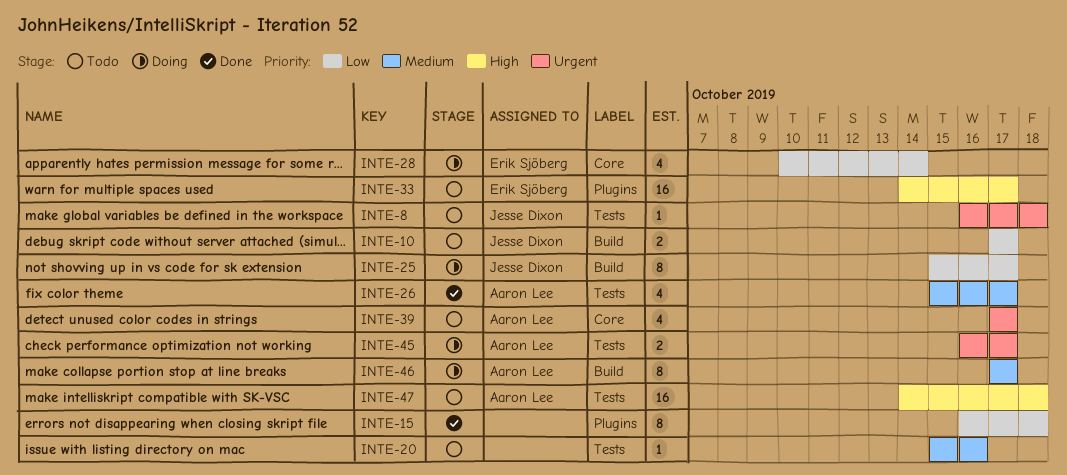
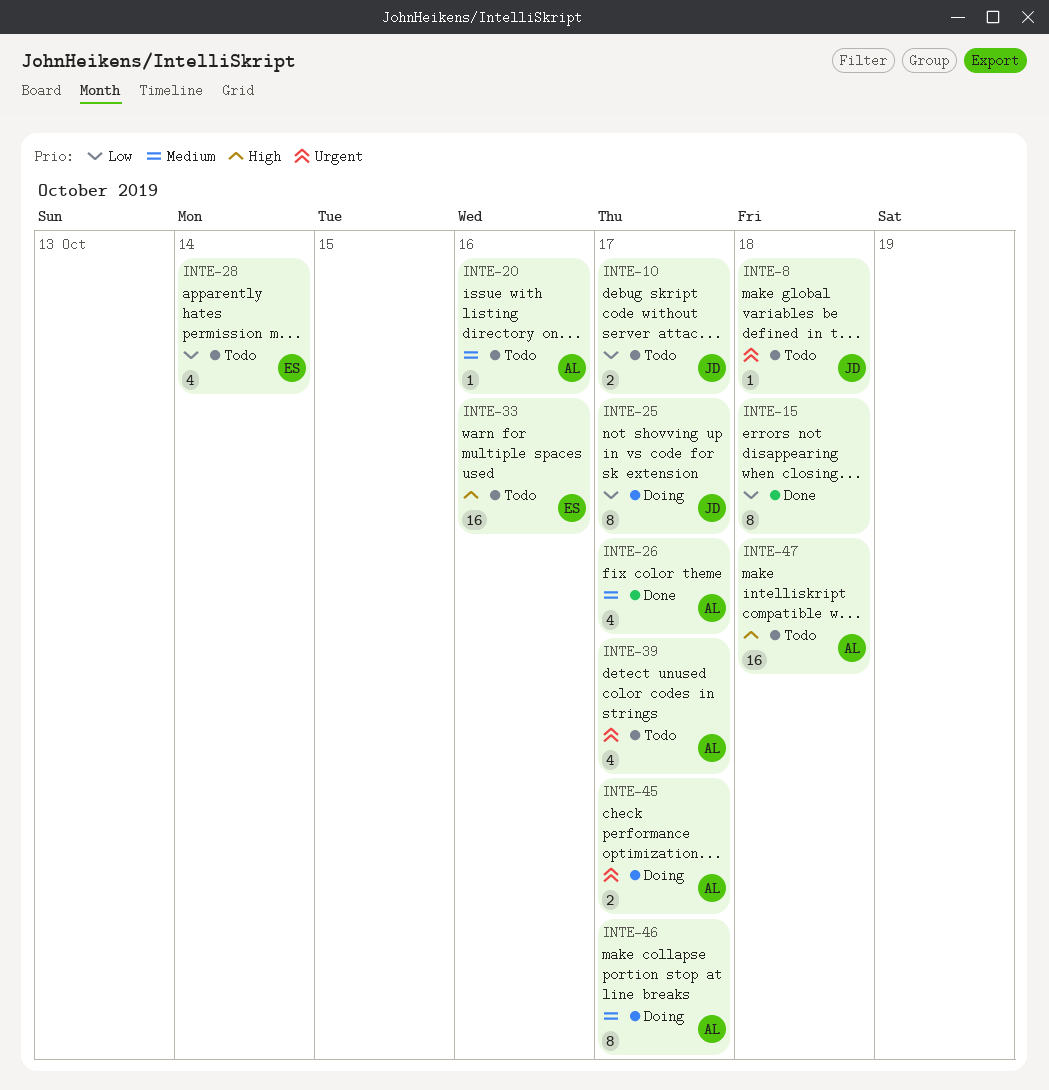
INTE-20, owner: none -> Aaron Lee
INTE-28, status: Doing -> Todo
INTE-33, due: Oct 17 -> Oct 16

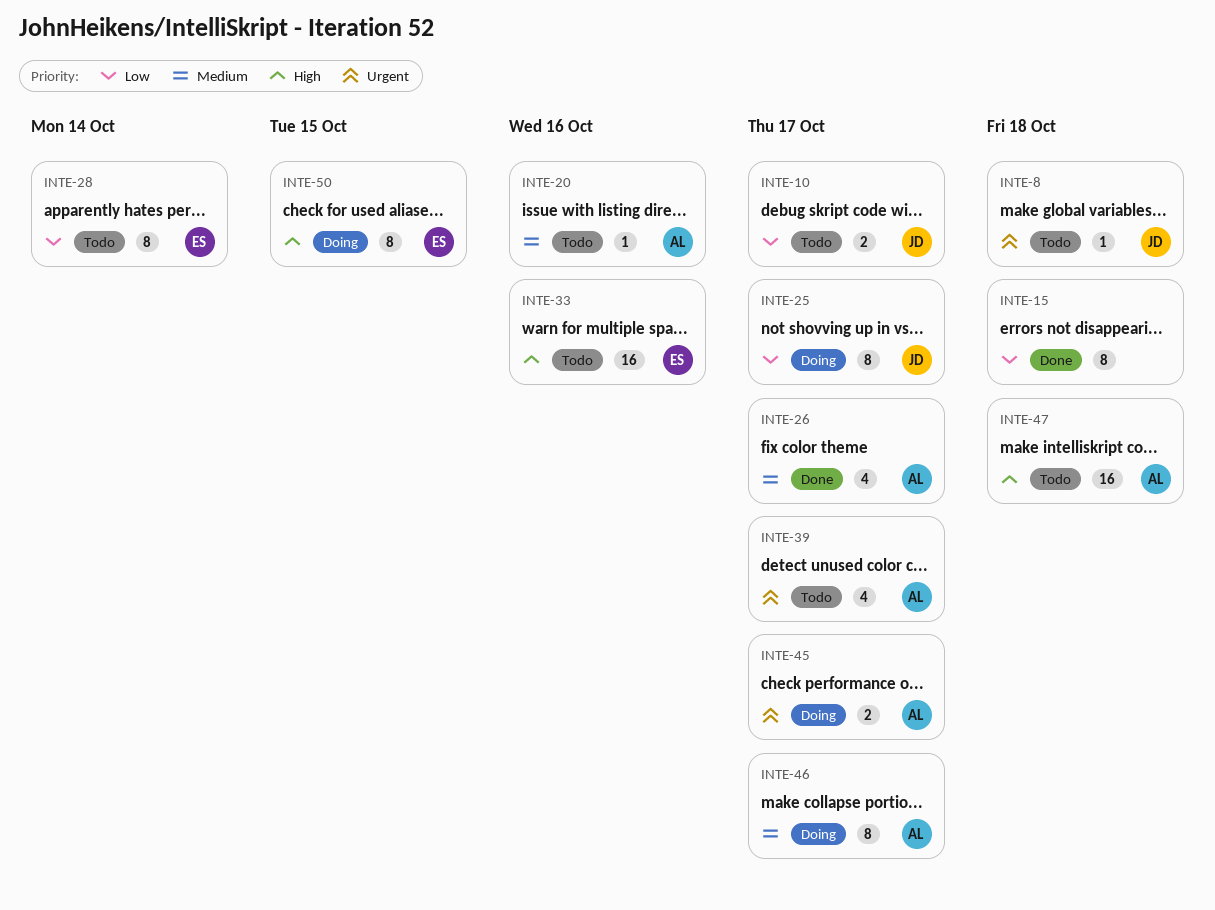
INTE-28, estimate: 4 -> 8
INTE-50: none -> present

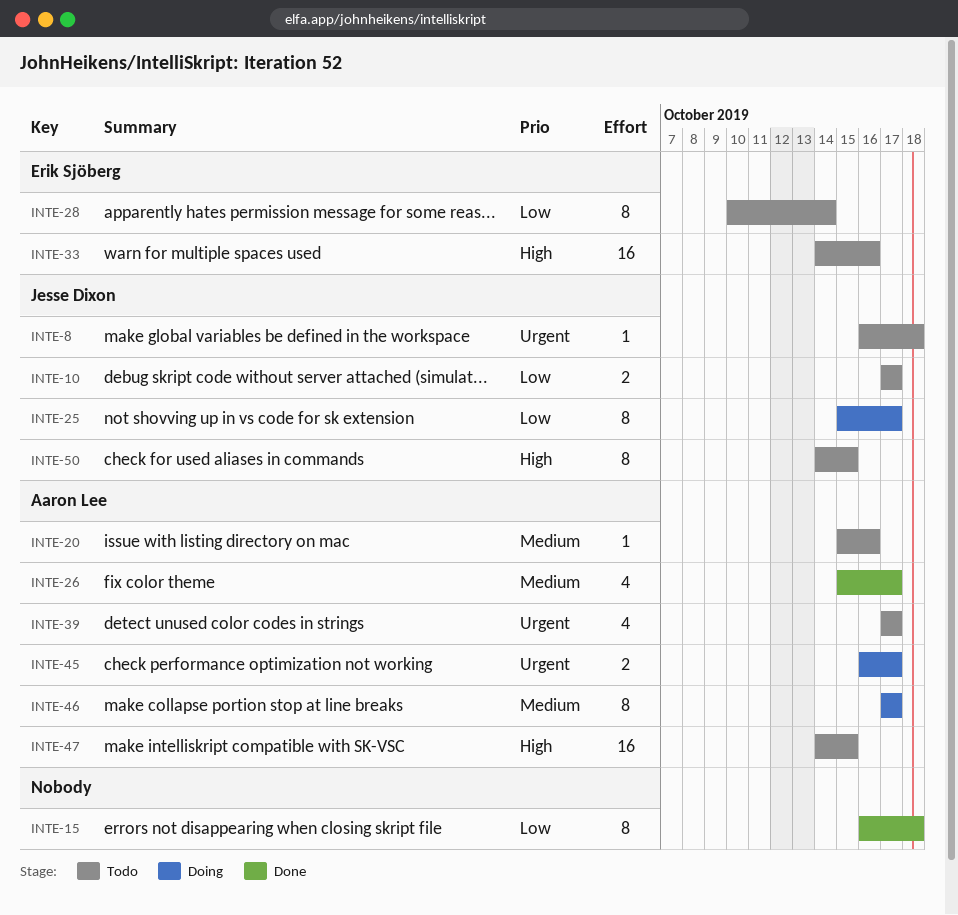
INTE-47, due: Oct 18 -> Oct 15
INTE-50, status: Doing -> Todo
INTE-50, owner: Erik Sjöberg -> Jesse Dixon

